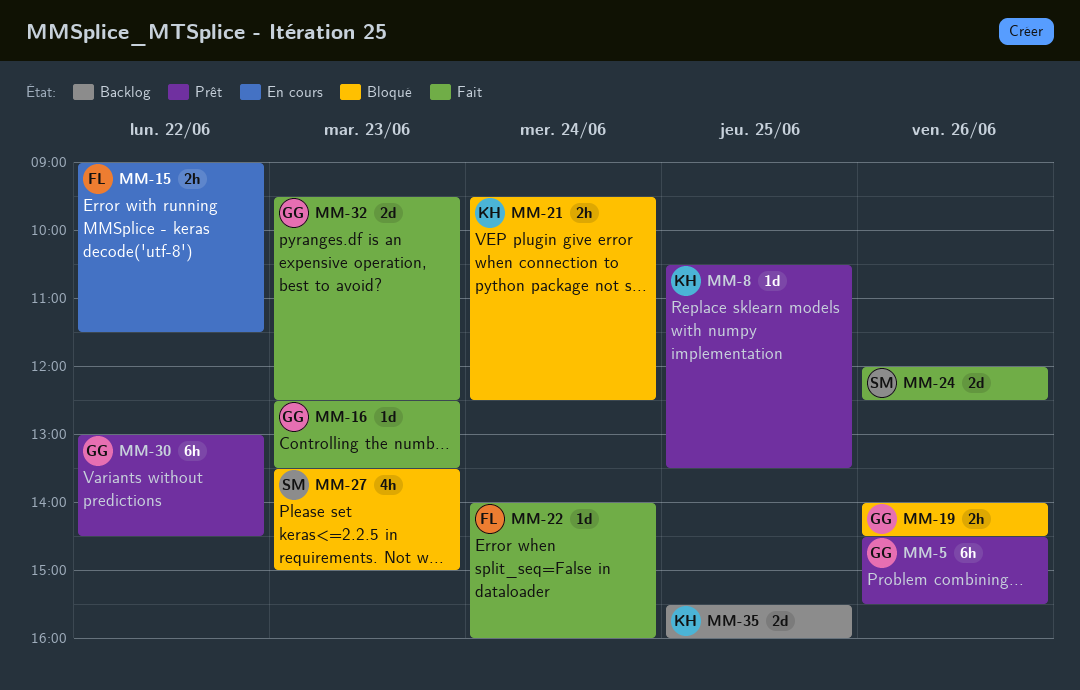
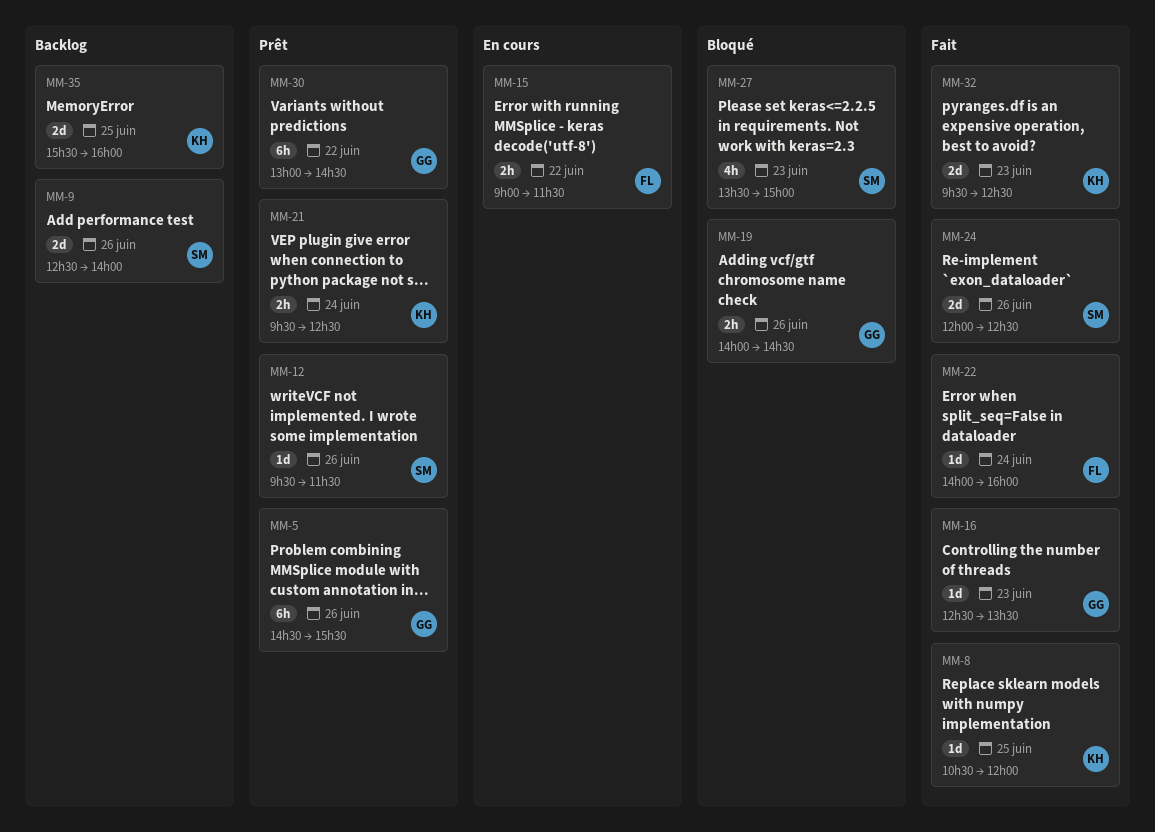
MM-8, status: Prêt -> Fait
MM-8, ends: 13:30 -> 12:00
MM-9: none -> present
MM-12: none -> present
MM-21, status: Bloqué -> Prêt
MM-32, owner: GG -> KH

